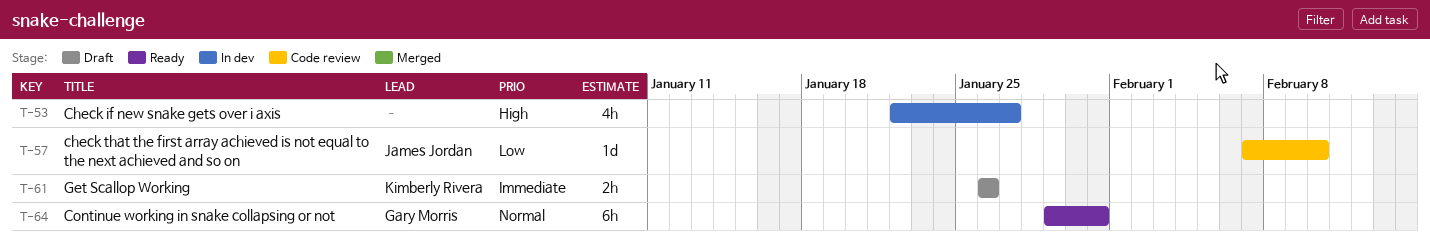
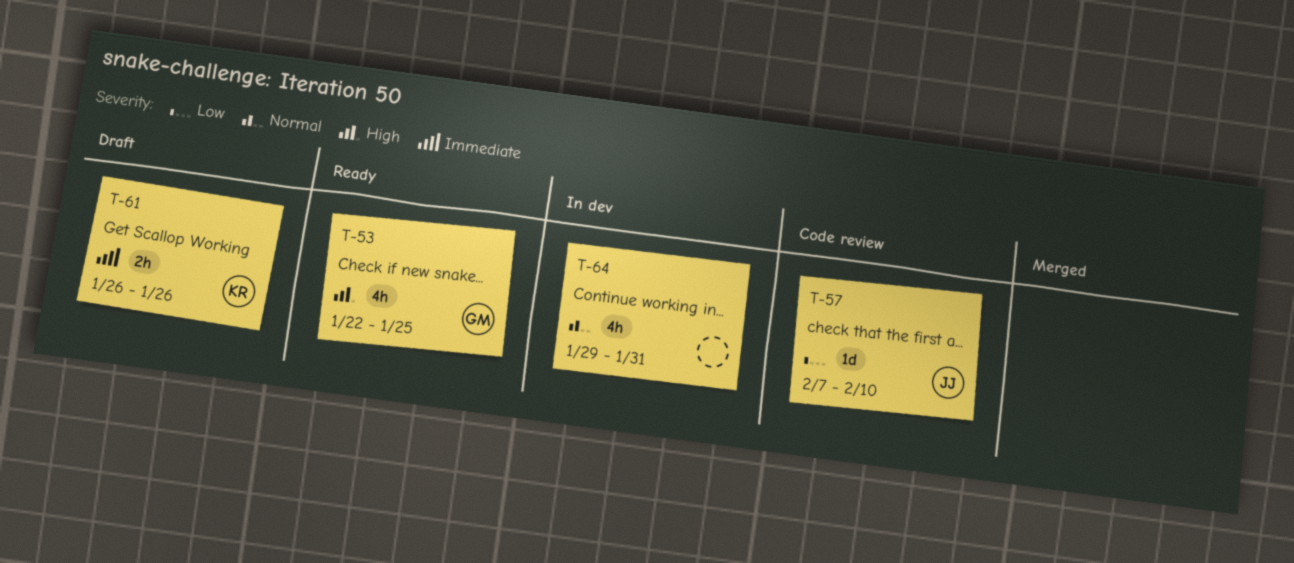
T-53, status: In dev -> Ready
T-53, owner: none -> Gary Morris
T-53, due: Jan 27 -> Jan 25
T-64, status: Ready -> In dev
T-64, owner: Gary Morris -> none
T-64, estimate: 6h -> 4h

